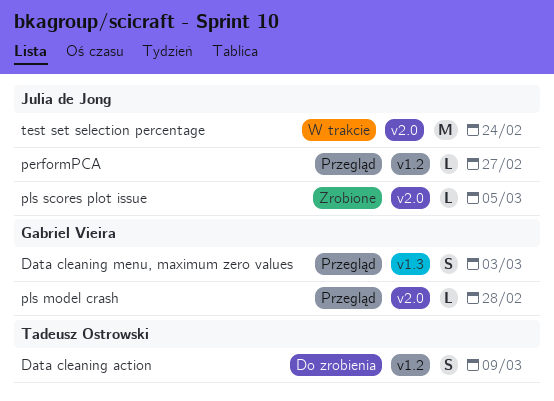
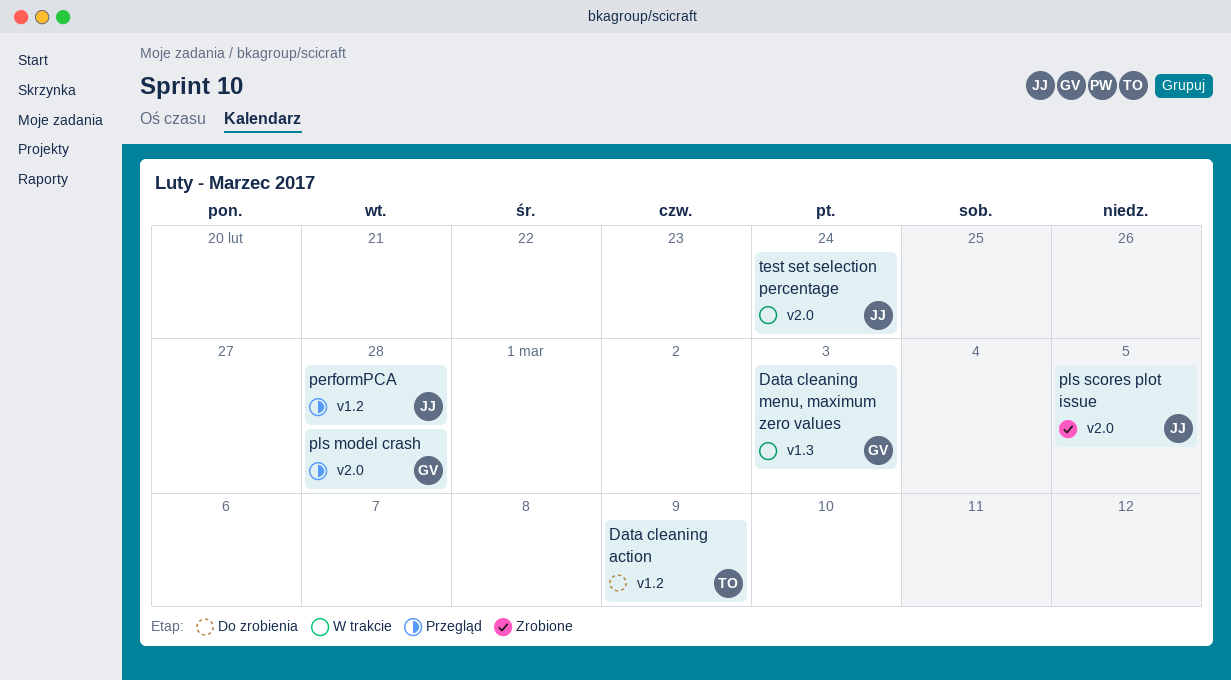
Data cleaning menu, maximum zero values, status: Przegląd -> W trakcie
performPCA, due: Feb 27 -> Feb 28

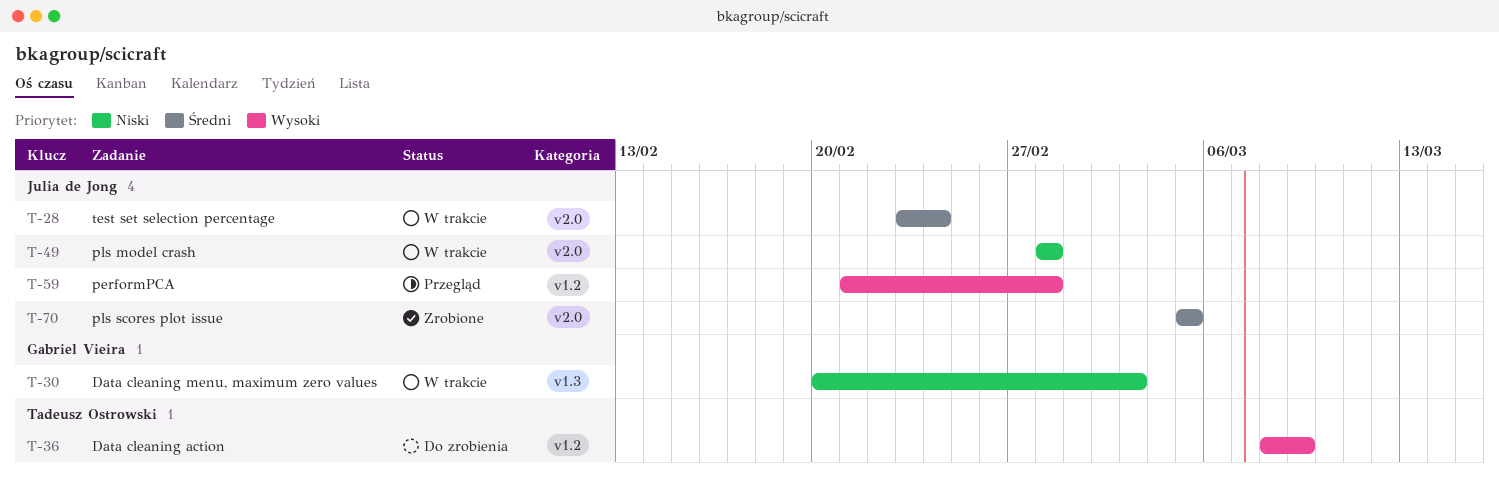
pls model crash, status: Przegląd -> W trakcie
pls model crash, owner: Gabriel Vieira -> Julia de Jong

